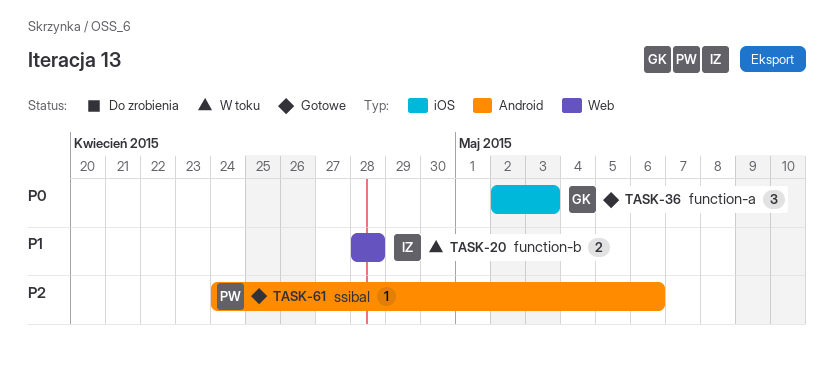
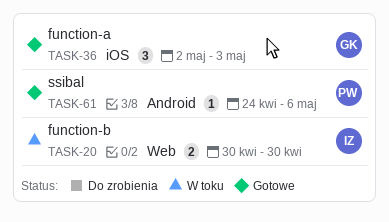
TASK-20, start: Apr 28 -> Apr 30
TASK-20, due: Apr 28 -> Apr 30

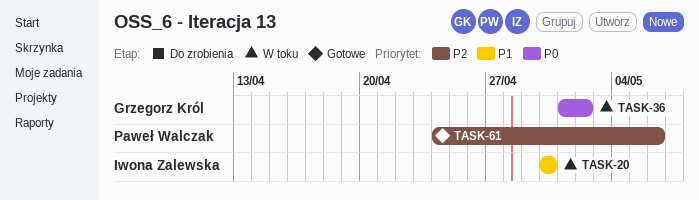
TASK-36, status: Gotowe -> W toku
TASK-36, start: May 2 -> May 1
TASK-36, due: May 3 -> May 2

